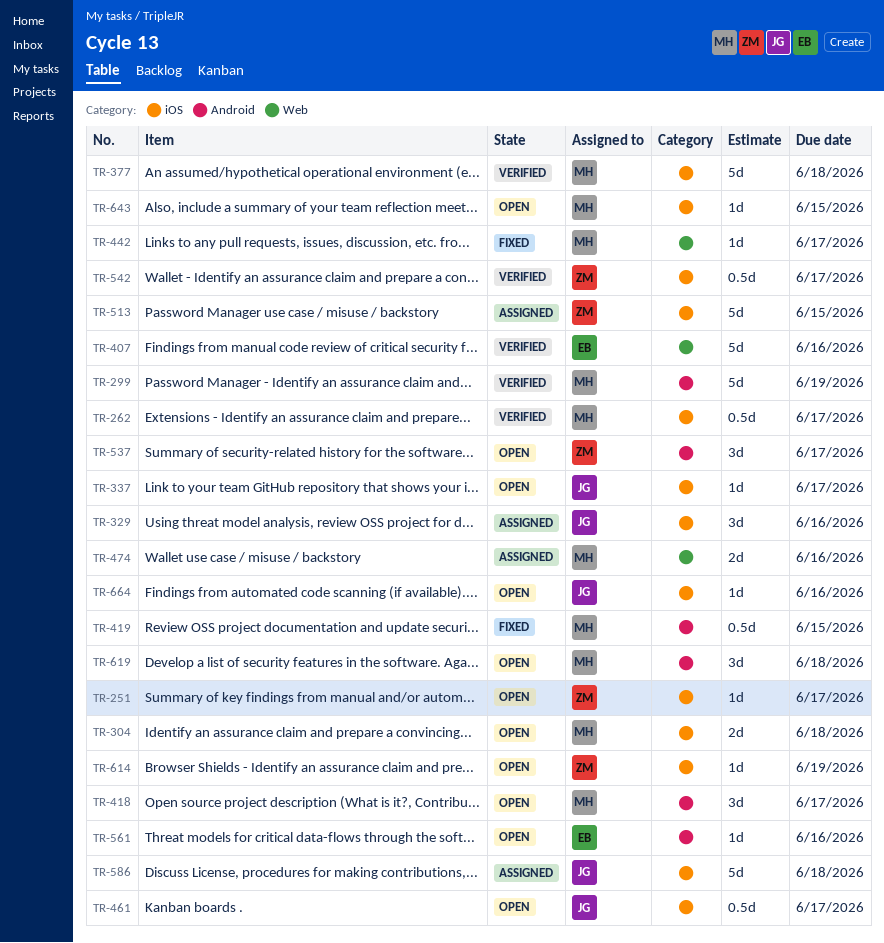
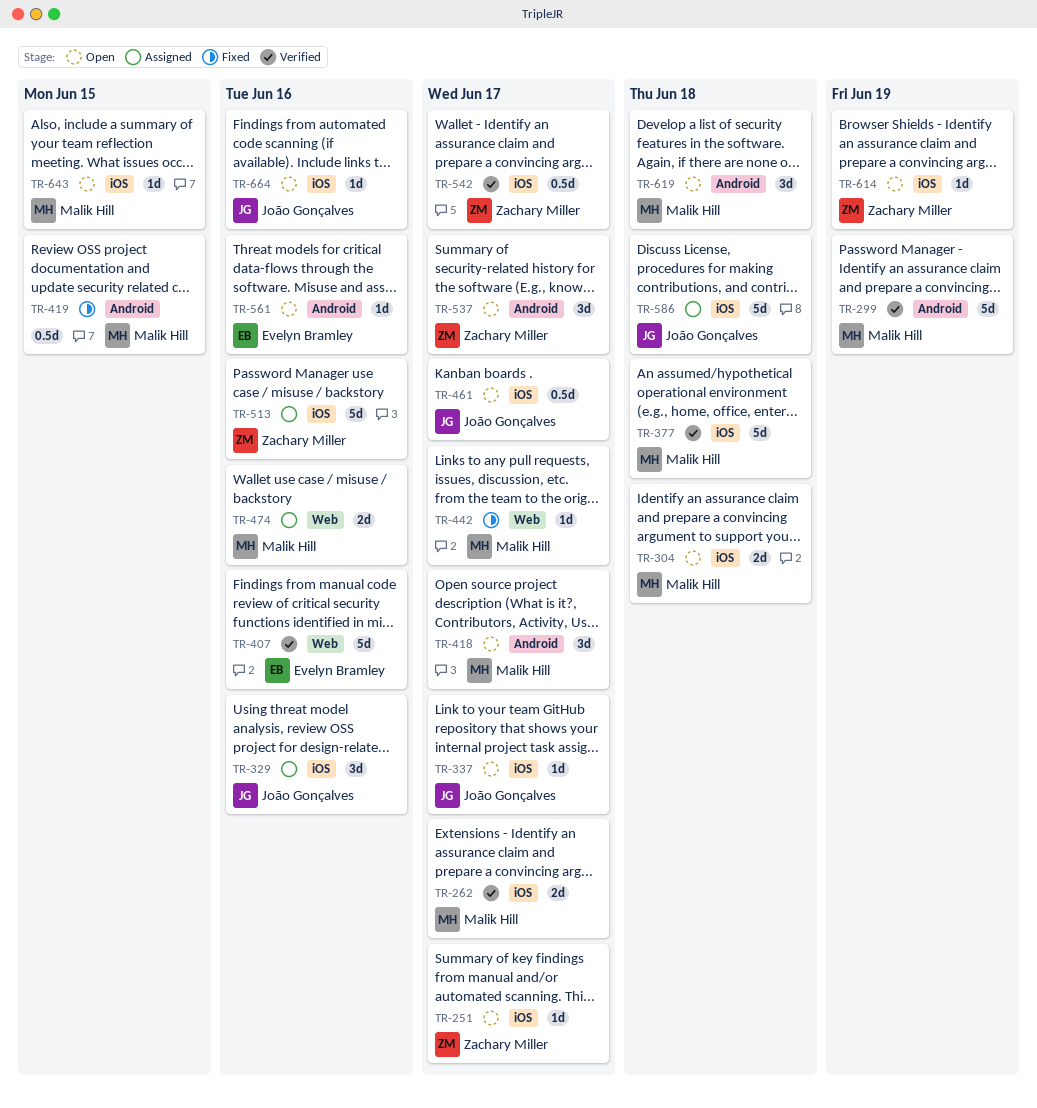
TR-262, estimate: 0.5d -> 2d
TR-513, due: Jun 15 -> Jun 16

